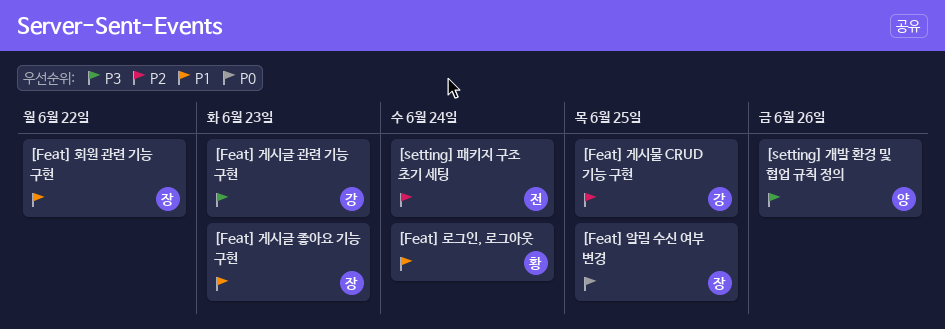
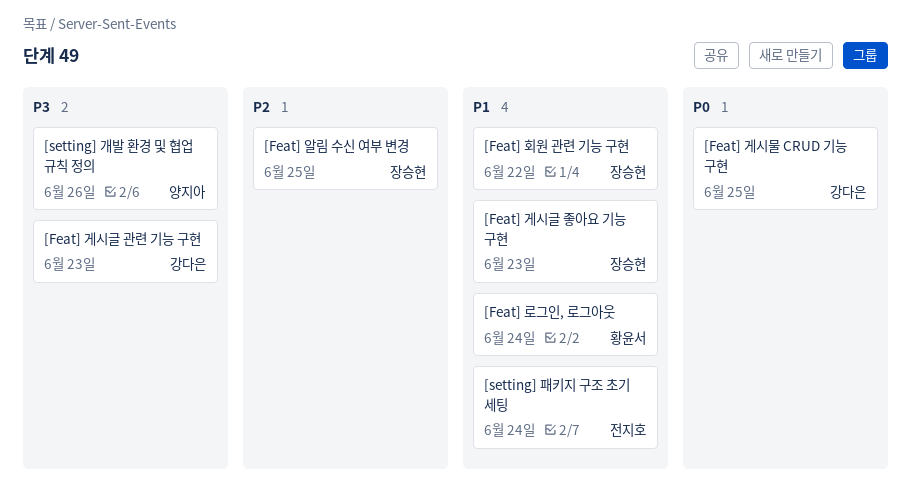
[Feat] 게시물 CRUD 기능 구현, priority: P2 -> P0
[Feat] 알림 수신 여부 변경, priority: P0 -> P2
[setting] 패키지 구조 초기 세팅, priority: P2 -> P1

